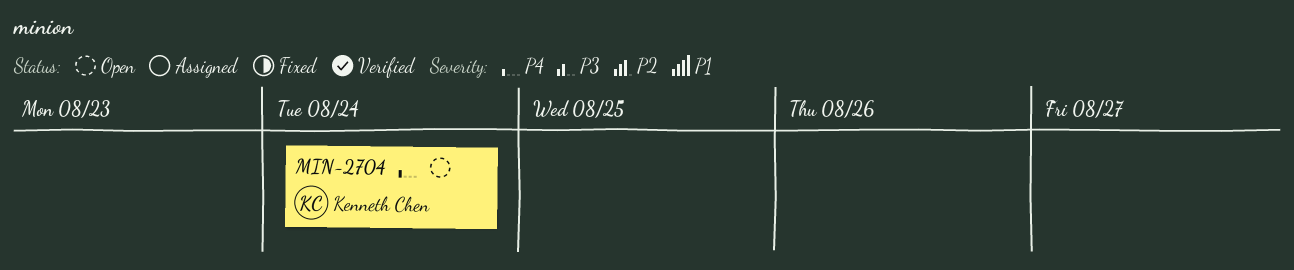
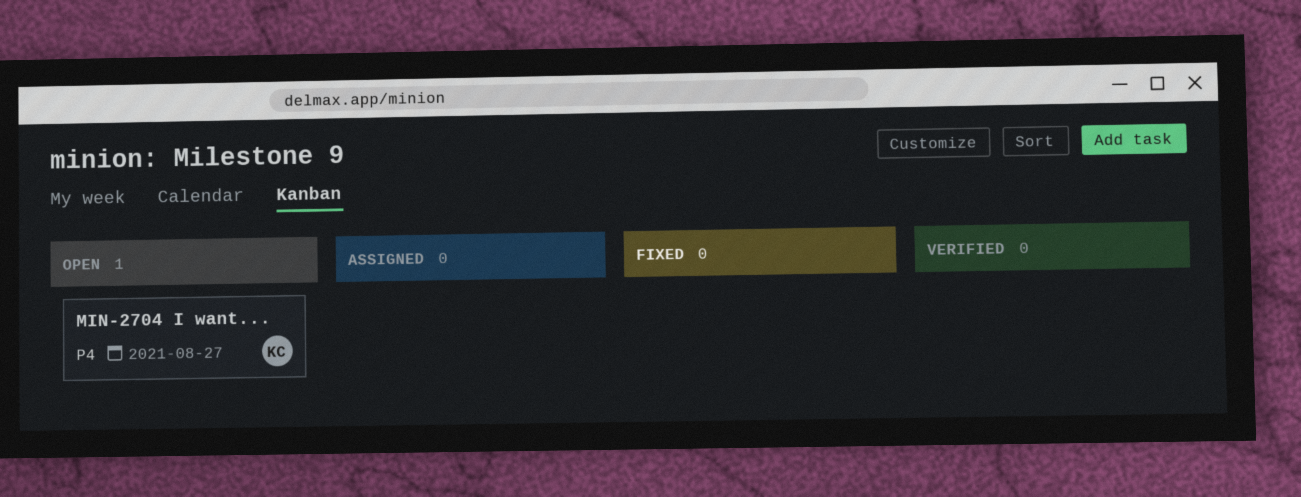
MIN-2704, due: Aug 24 -> Aug 27

